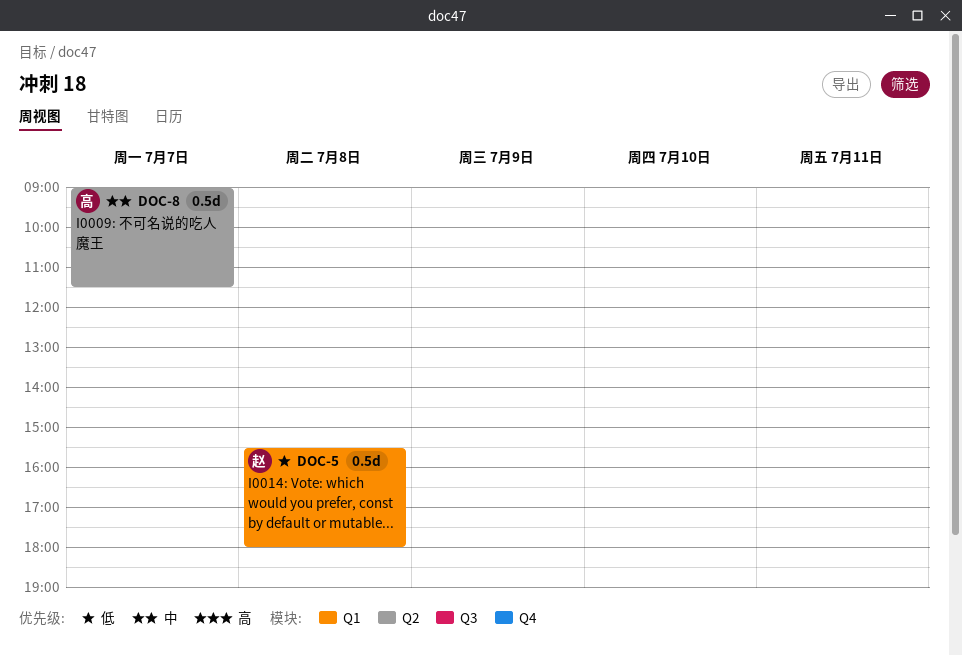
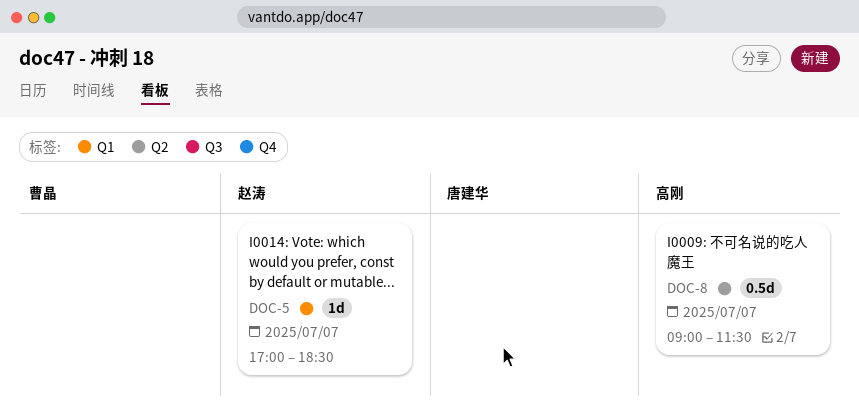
DOC-5, estimate: 0.5d -> 1d
DOC-5, day: Jul 8 -> Jul 7
DOC-5, begins: 15:30 -> 17:00
DOC-5, ends: 18:00 -> 18:30

